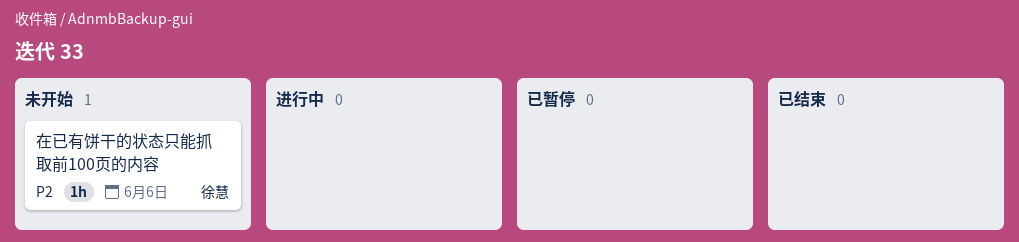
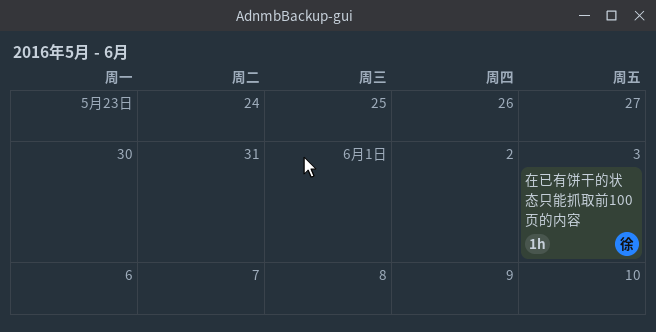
在已有饼干的状态只能抓取前100页的内容, due: Jun 6 -> Jun 3

